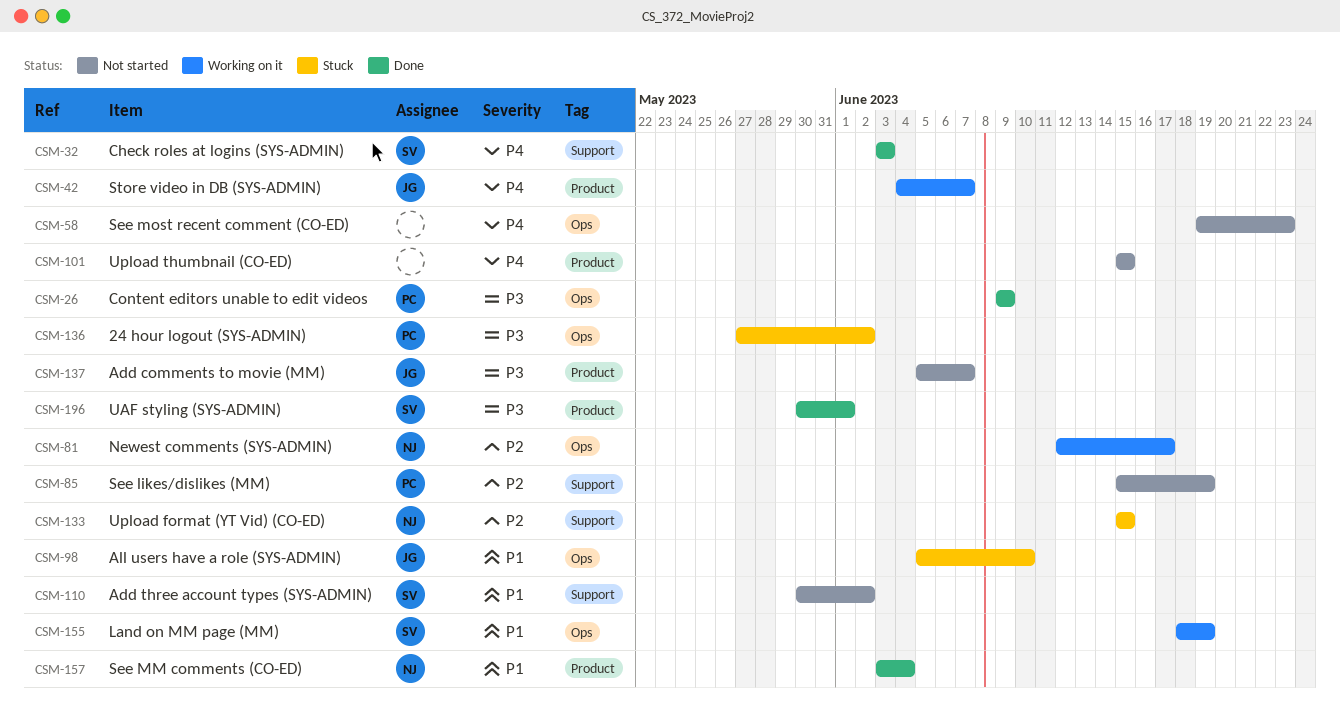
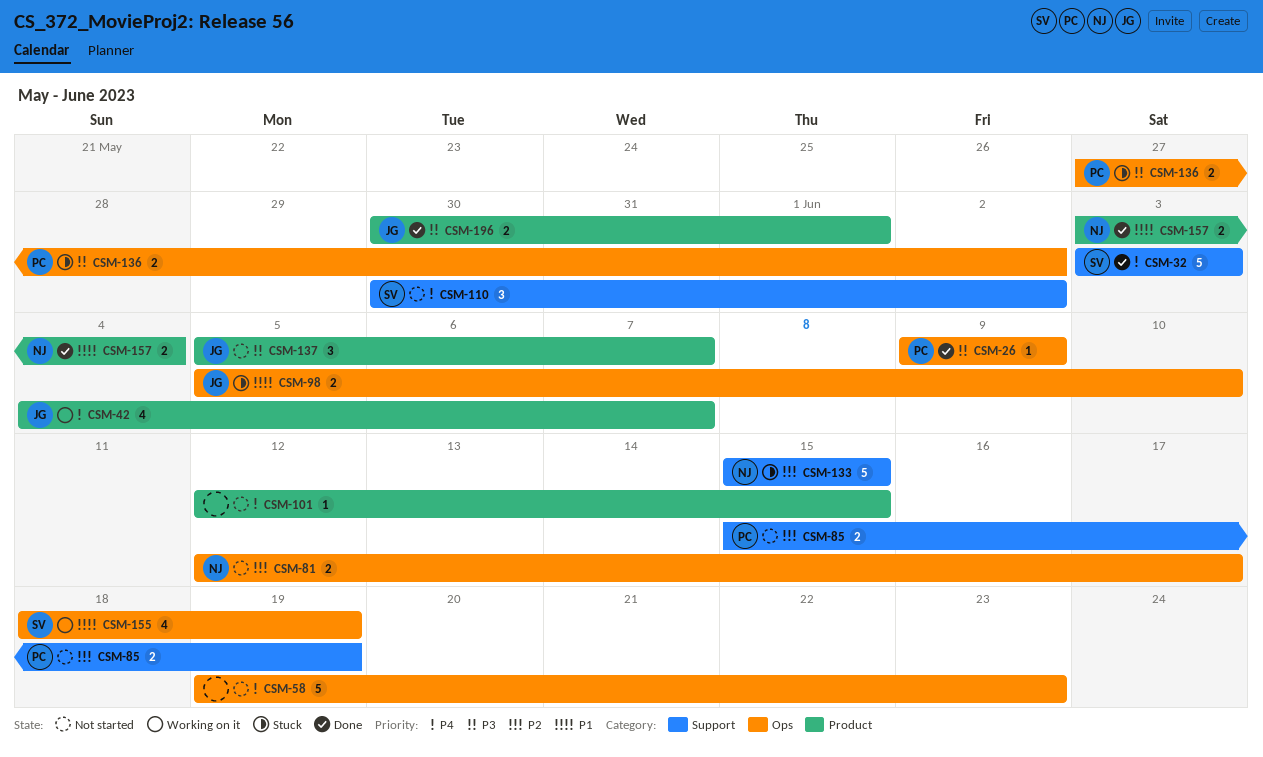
CSM-81, status: Working on it -> Not started
CSM-101, start: Jun 15 -> Jun 12
CSM-110, priority: P1 -> P4
CSM-196, owner: SV -> JG

